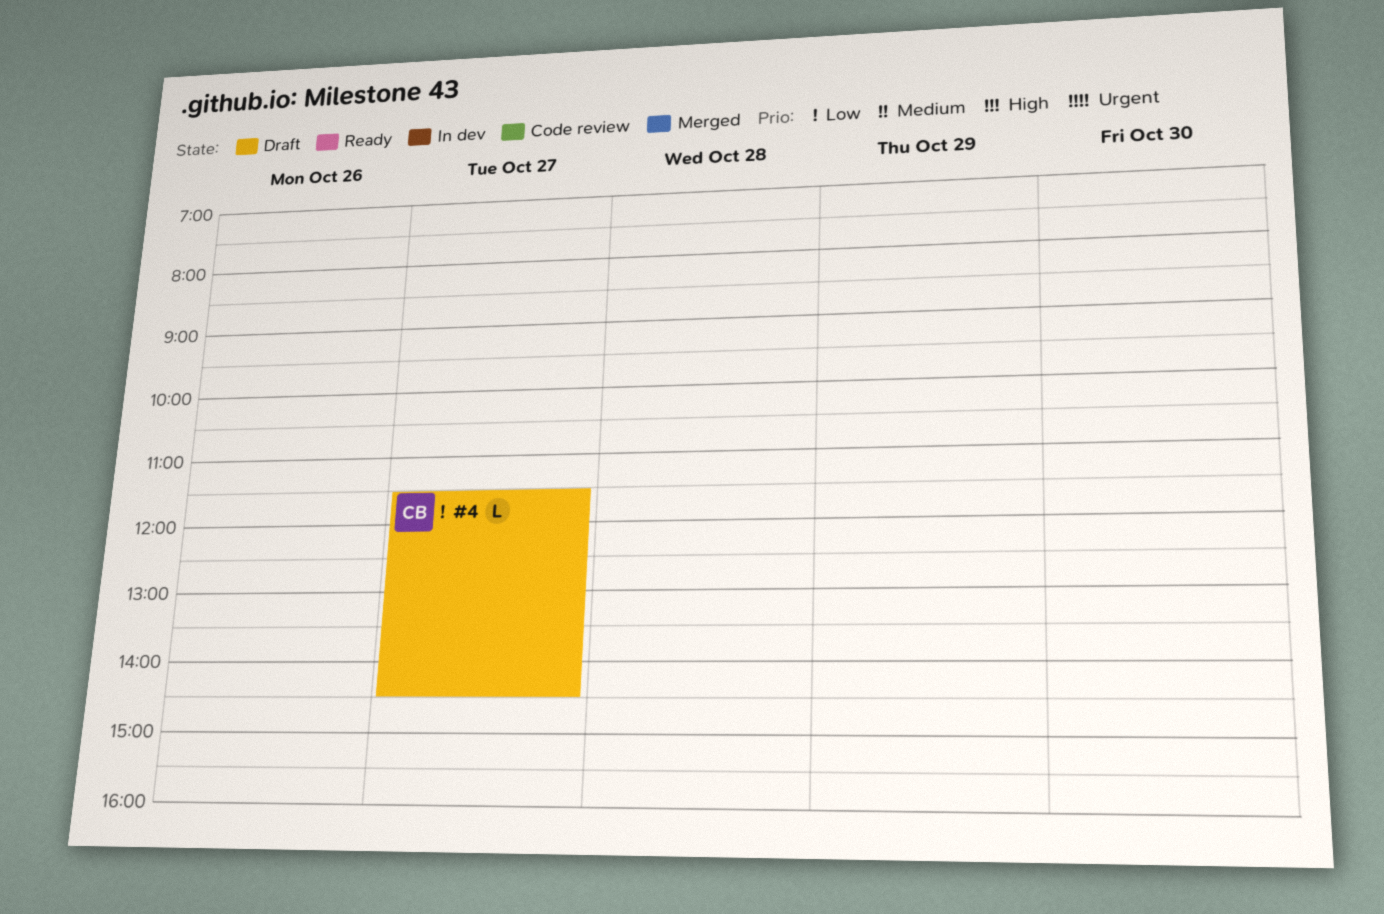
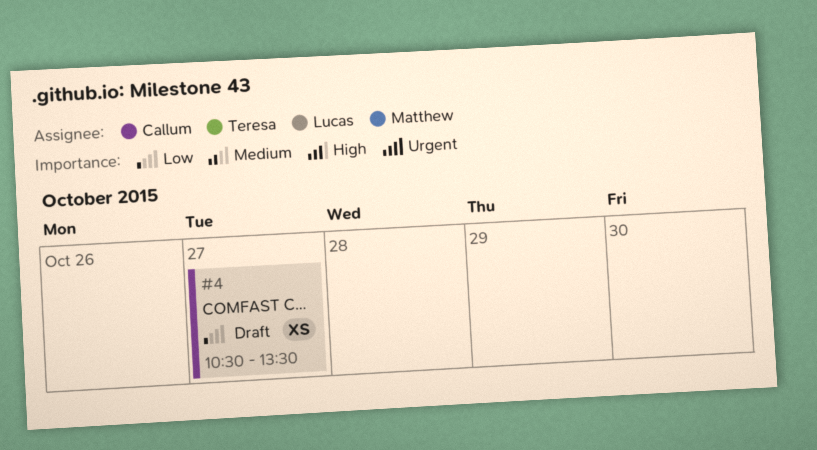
#4, estimate: L -> XS
#4, begins: 11:30 -> 10:30
#4, ends: 14:30 -> 13:30

